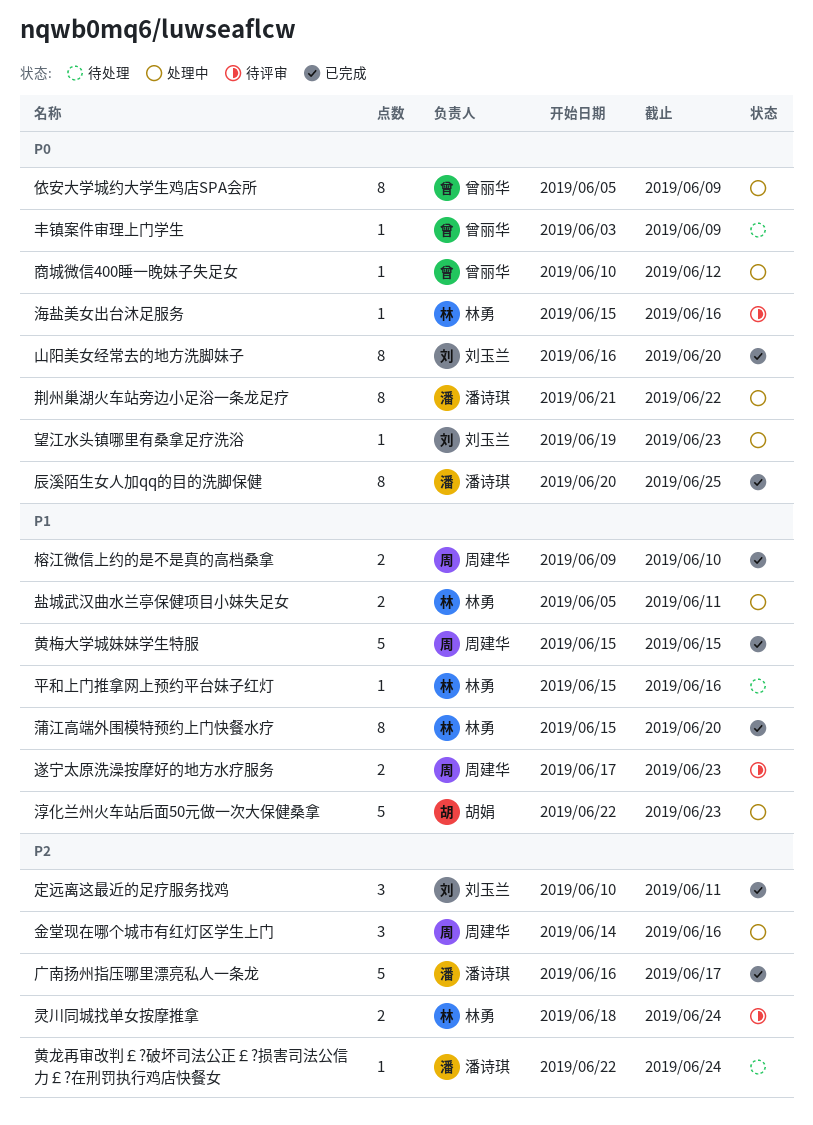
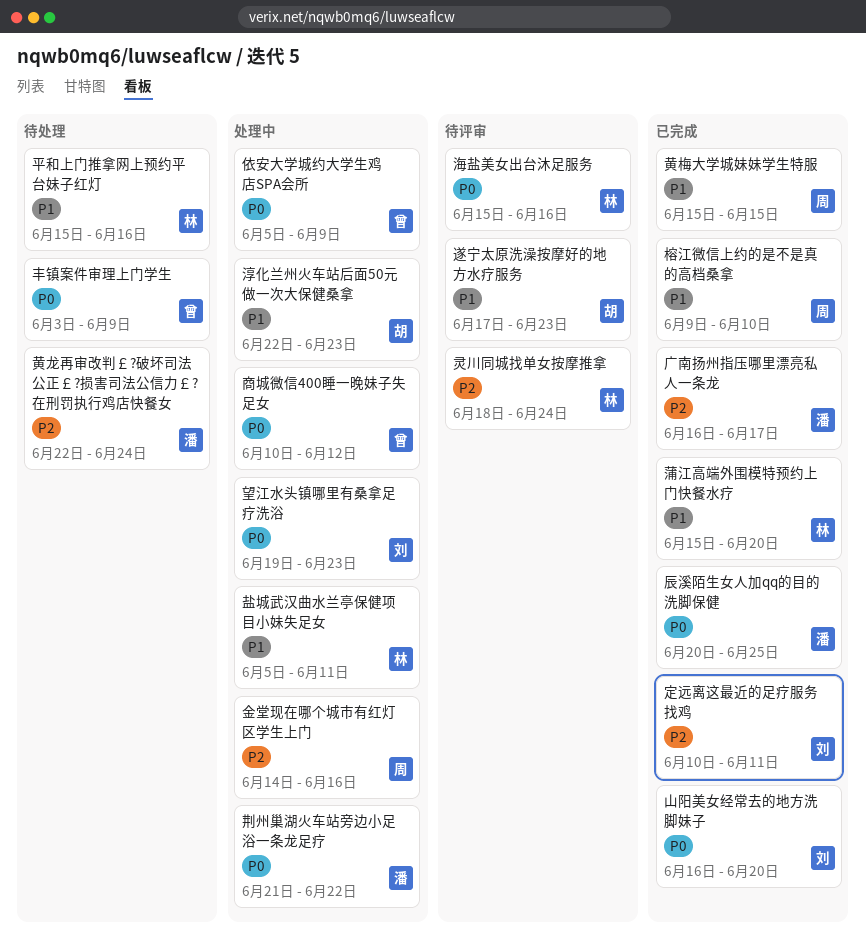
遂宁太原洗澡按摩好的地方水疗服务, owner: 周建华 -> 胡娟

